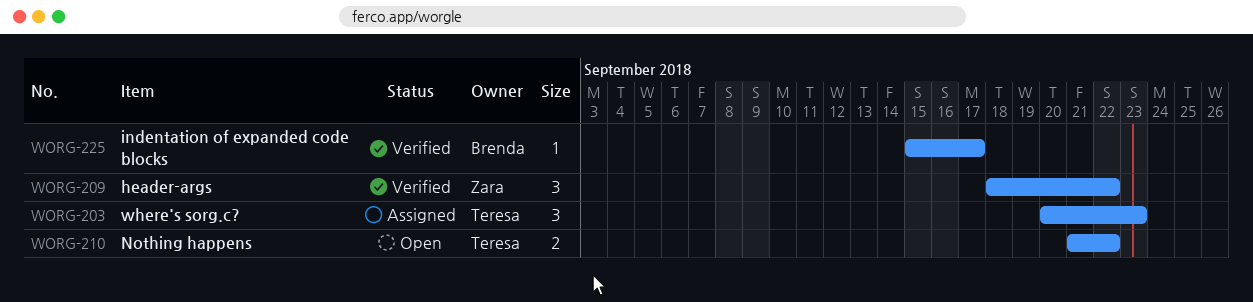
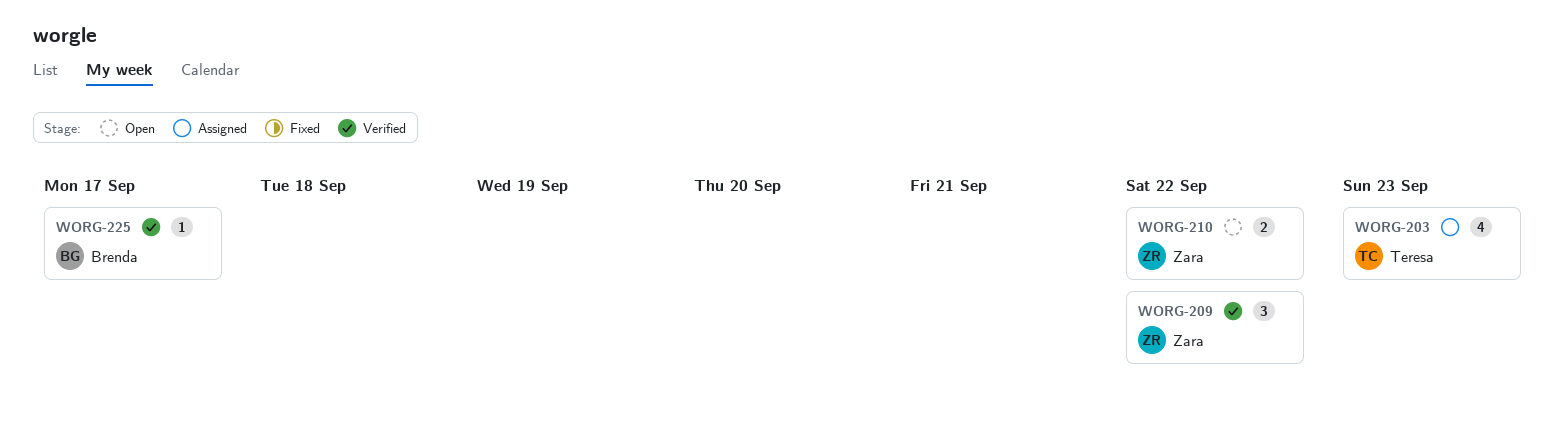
WORG-203, estimate: 3 -> 4
WORG-210, owner: Teresa -> Zara

